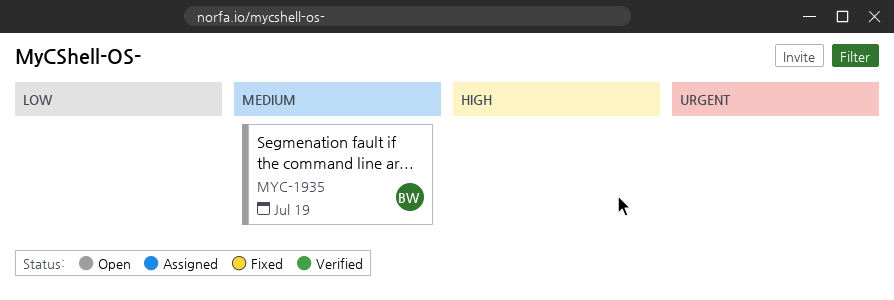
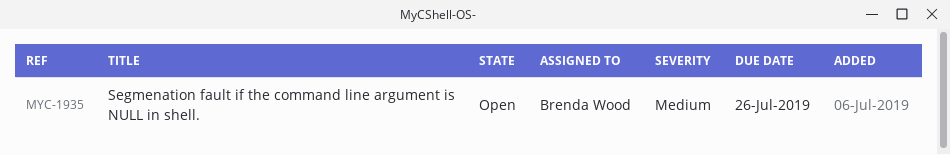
MYC-1935, due: Jul 19 -> Jul 26

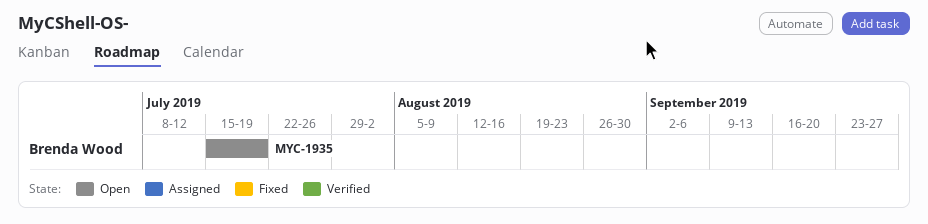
MYC-1935, due: Jul 26 -> Jul 19

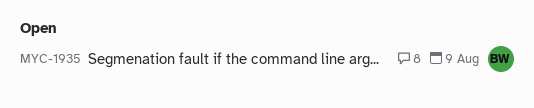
MYC-1935, due: Jul 19 -> Aug 9

